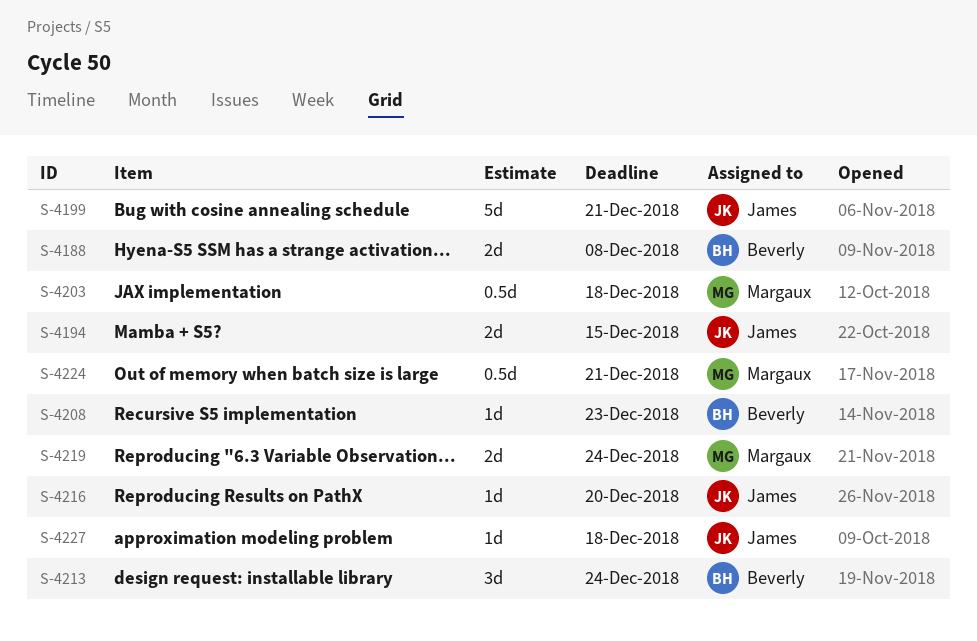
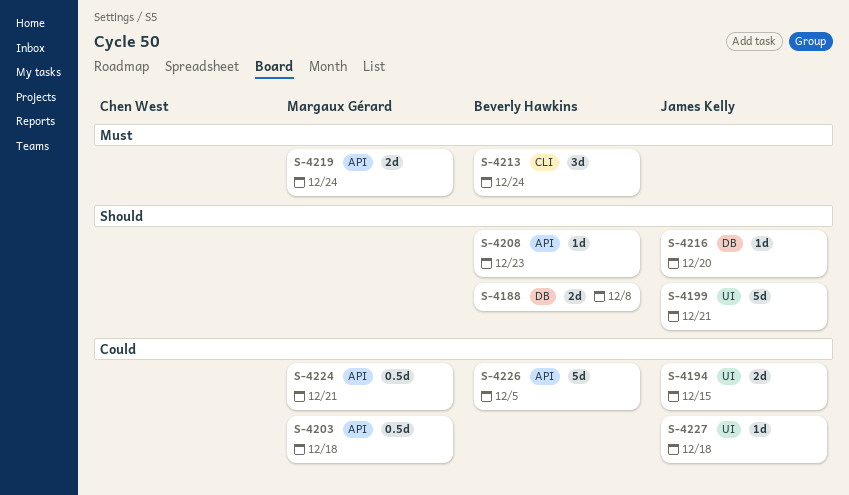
S-4226: none -> present

